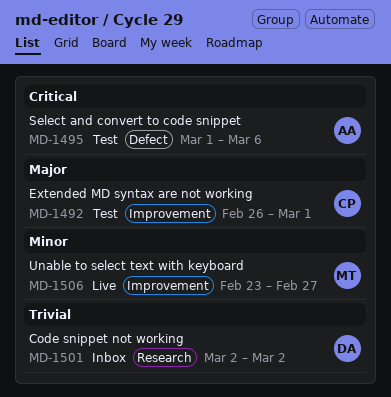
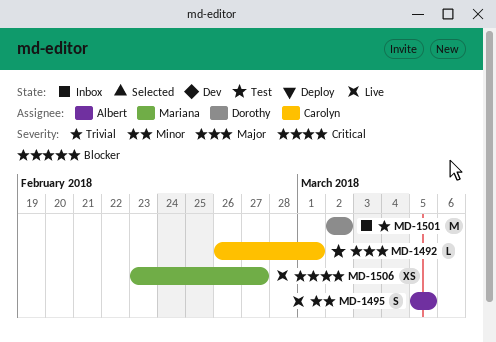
MD-1495, status: Test -> Live
MD-1495, priority: Critical -> Minor
MD-1495, start: Mar 1 -> Mar 5
MD-1495, due: Mar 6 -> Mar 5
MD-1506, priority: Minor -> Critical

